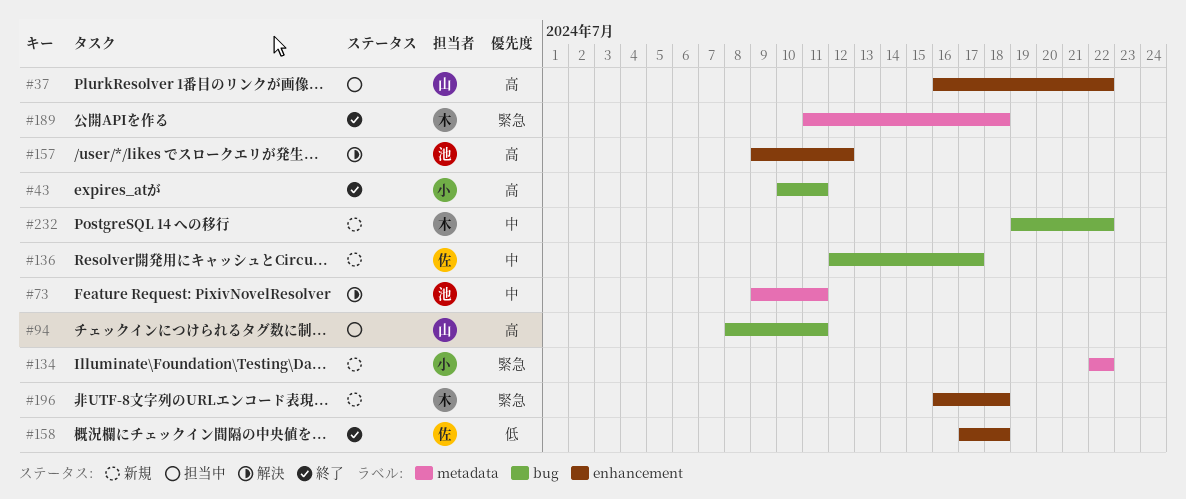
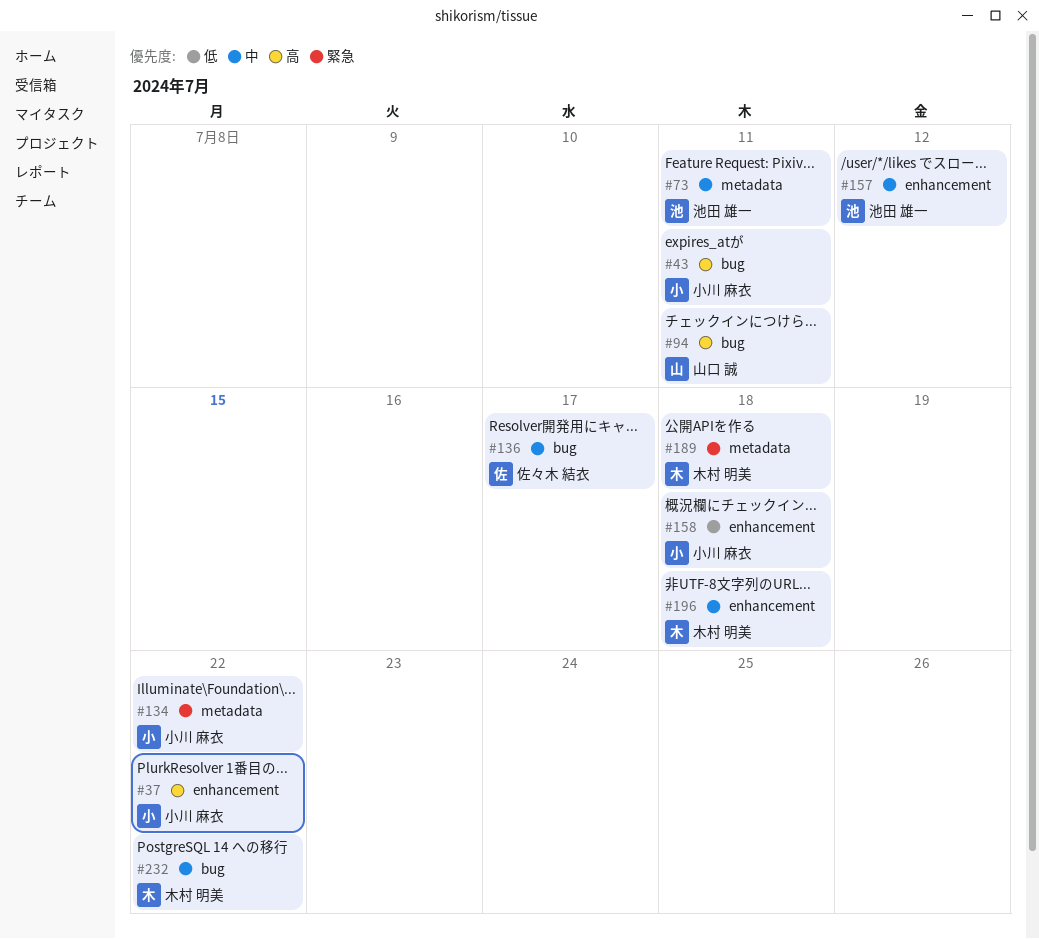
#37, owner: 山口 誠 -> 小川 麻衣
#157, priority: 高 -> 中
#158, owner: 佐々木 結衣 -> 小川 麻衣
#196, priority: 緊急 -> 中

